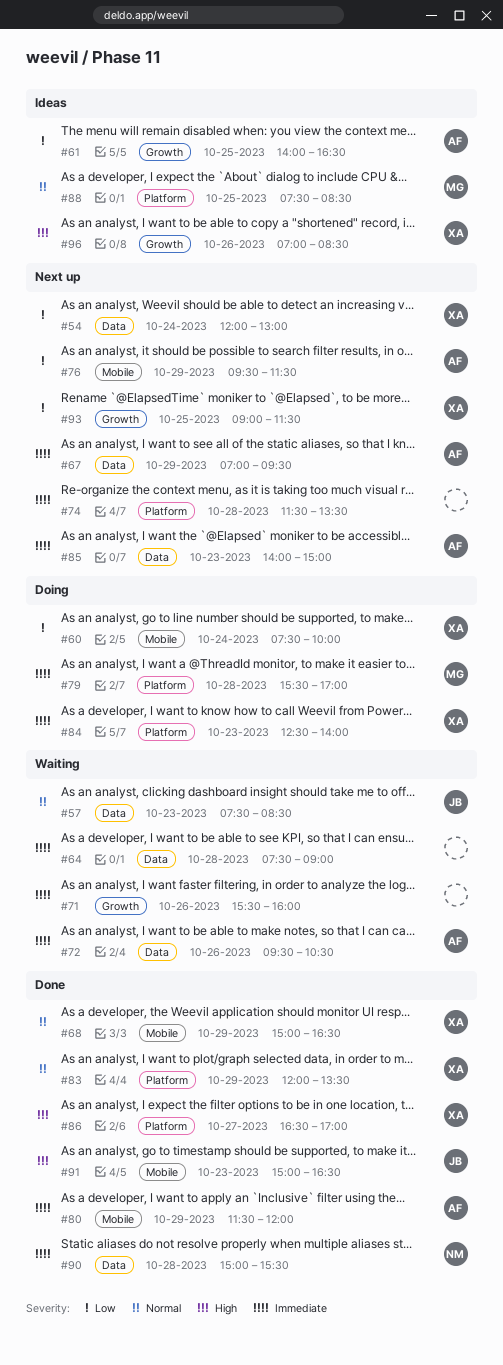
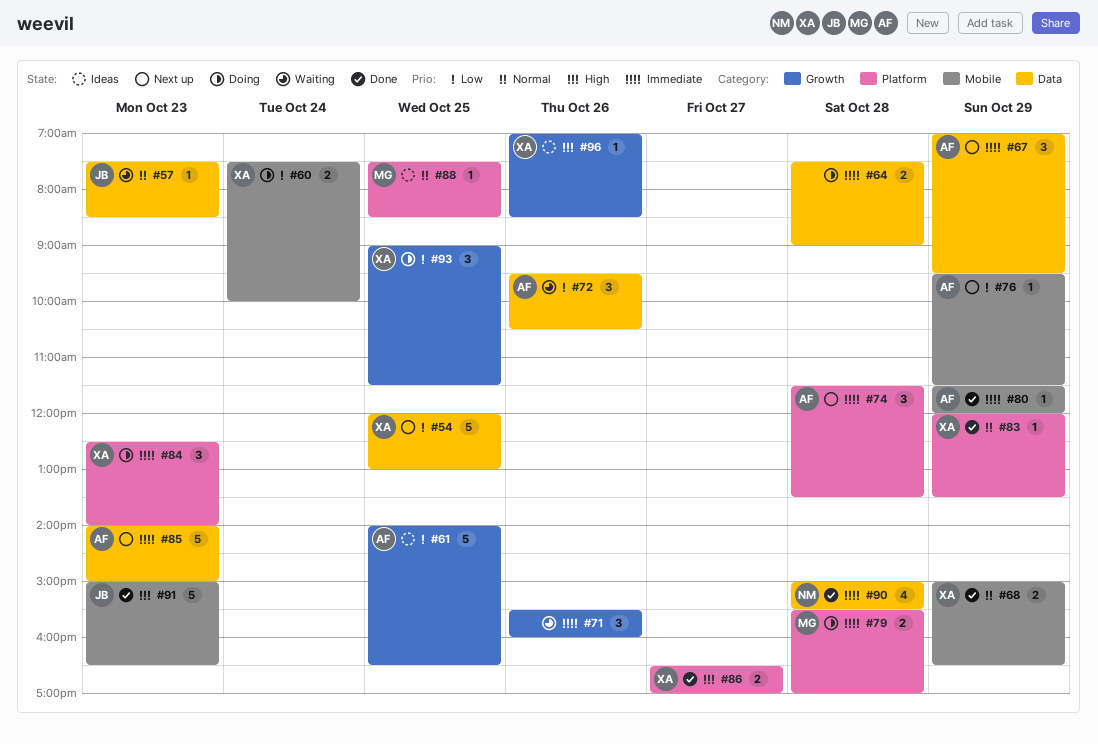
#54, day: Oct 24 -> Oct 25
#64, status: Waiting -> Doing
#72, priority: Immediate -> Low
#74, owner: none -> AF
#93, status: Next up -> Doing

